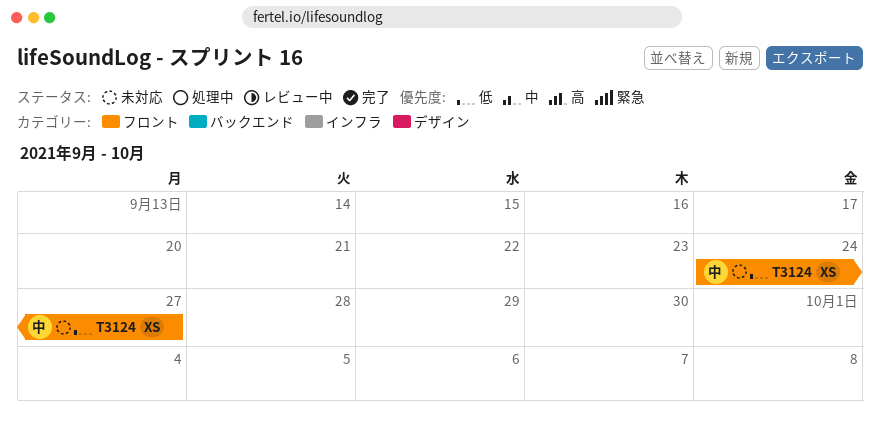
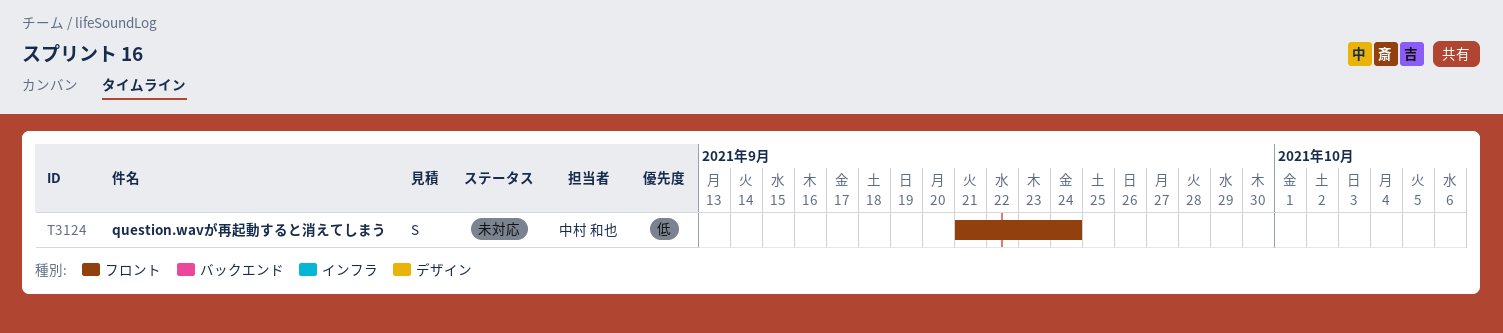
T3124, estimate: XS -> S
T3124, start: Sep 24 -> Sep 21
T3124, due: Sep 27 -> Sep 24

